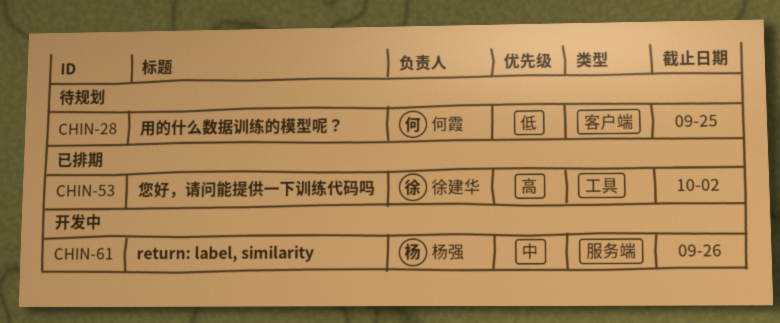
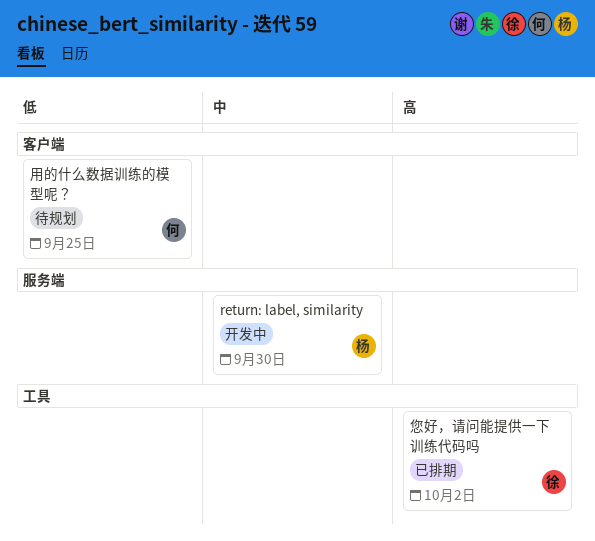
return: label, similarity, due: Sep 26 -> Sep 30

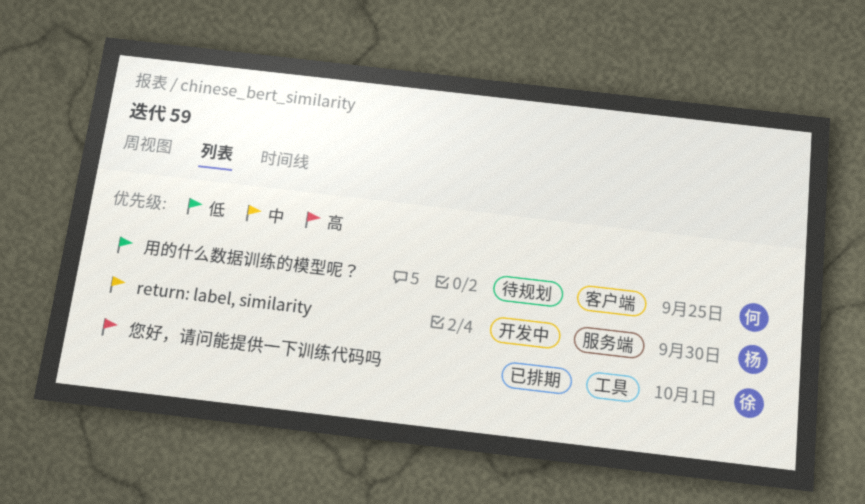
您好，请问能提供一下训练代码吗, due: Oct 2 -> Oct 1

